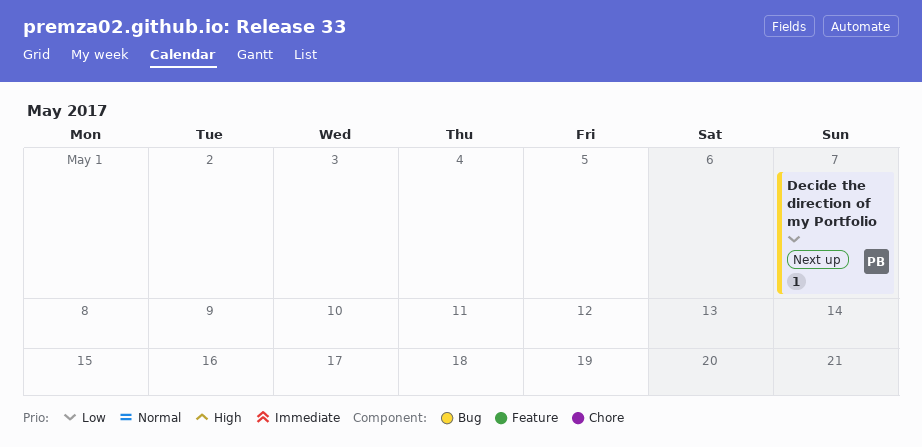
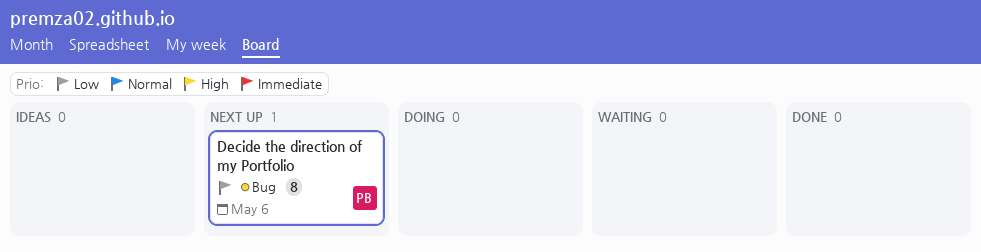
Decide the direction of my Portfolio, estimate: 1 -> 8
Decide the direction of my Portfolio, due: May 7 -> May 6

